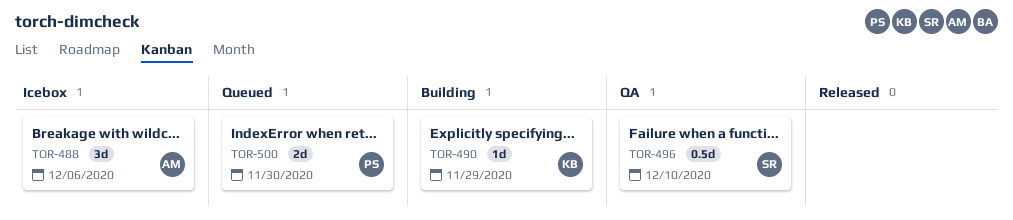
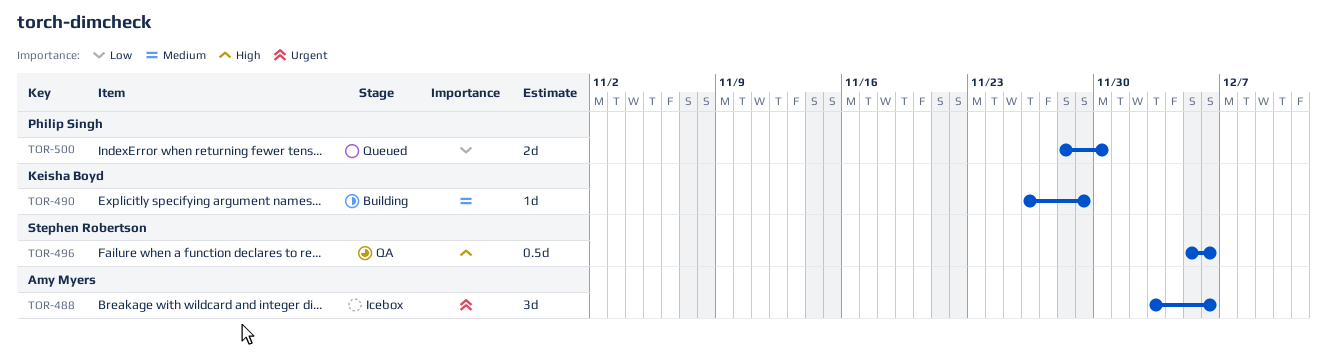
TOR-496, due: Dec 10 -> Dec 6

